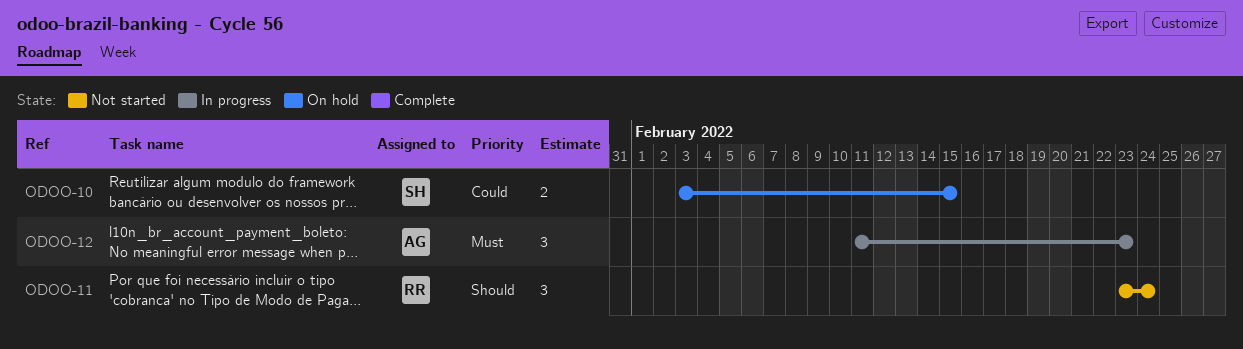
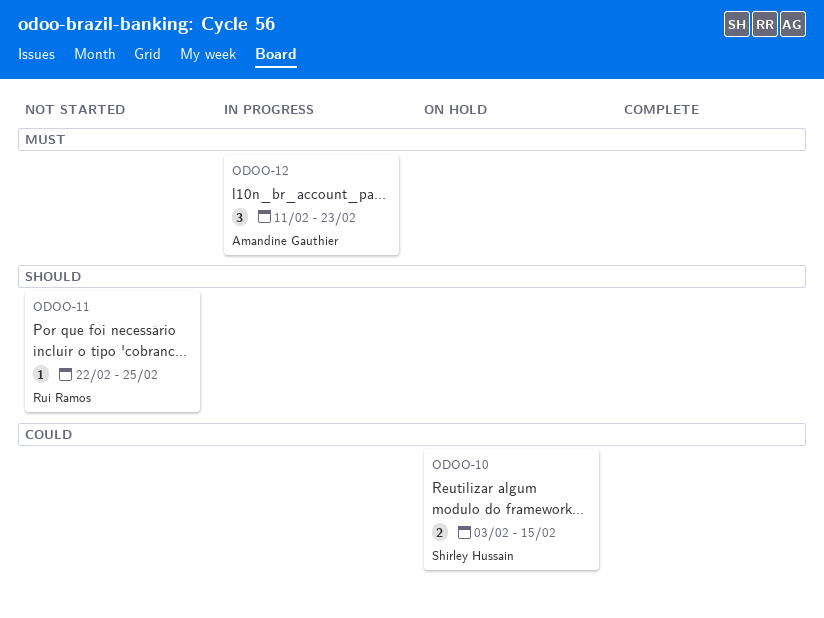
ODOO-11, estimate: 3 -> 1
ODOO-11, start: Feb 23 -> Feb 22
ODOO-11, due: Feb 24 -> Feb 25

